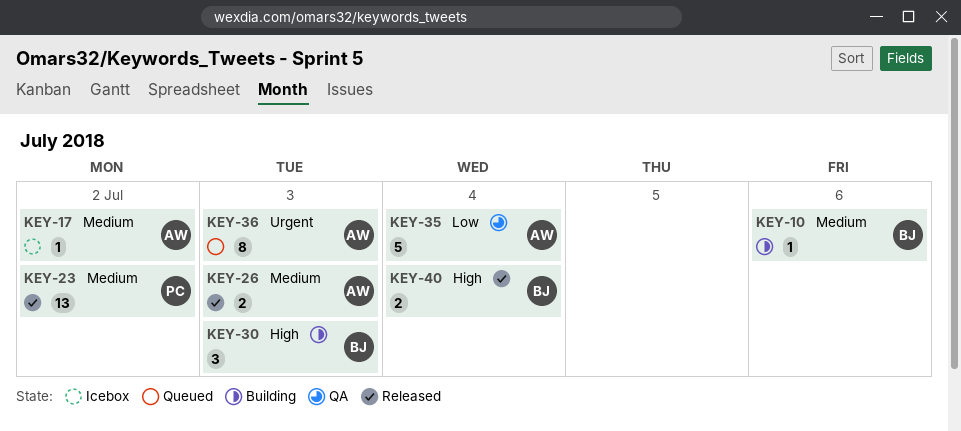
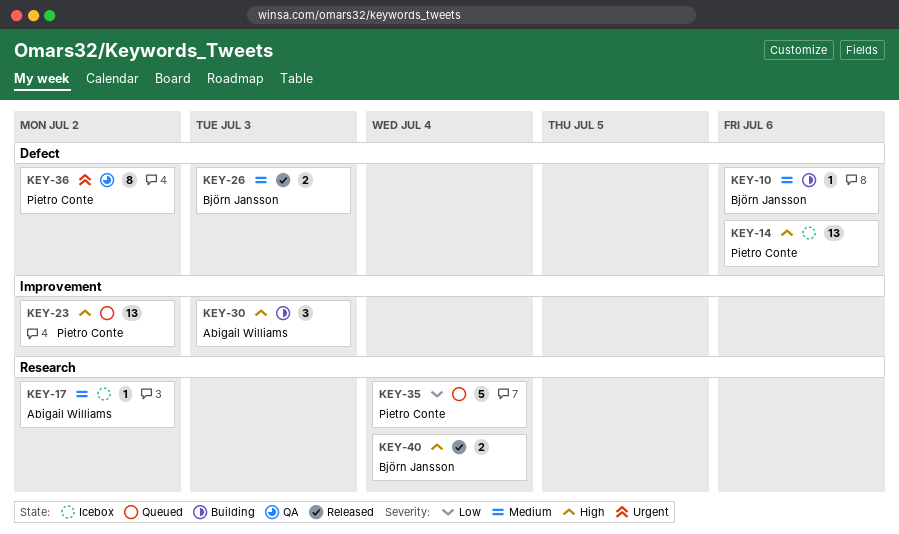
KEY-14: none -> present
KEY-23, status: Released -> Queued
KEY-23, priority: Medium -> High
KEY-26, owner: Abigail Williams -> Björn Jansson
KEY-30, owner: Björn Jansson -> Abigail Williams
KEY-35, status: QA -> Queued
KEY-35, owner: Abigail Williams -> Pietro Conte
KEY-36, status: Queued -> QA
KEY-36, owner: Abigail Williams -> Pietro Conte
KEY-36, due: Jul 3 -> Jul 2

